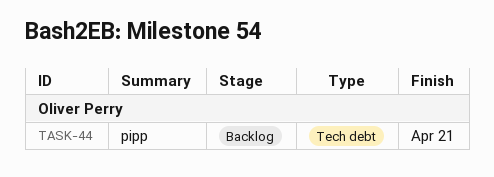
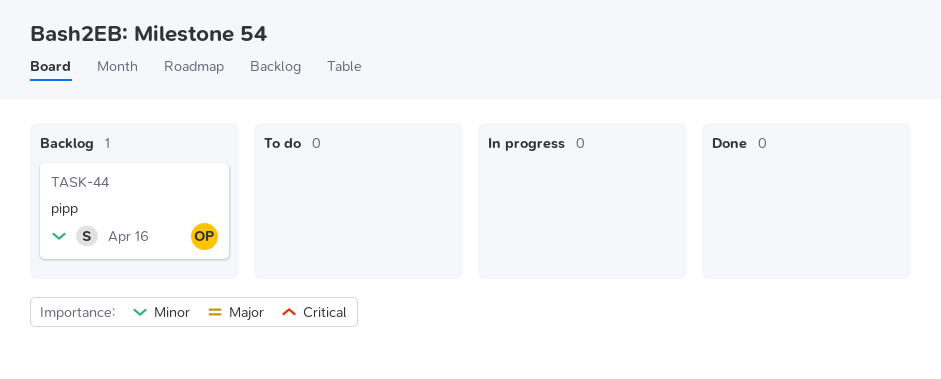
TASK-44, due: Apr 21 -> Apr 16

